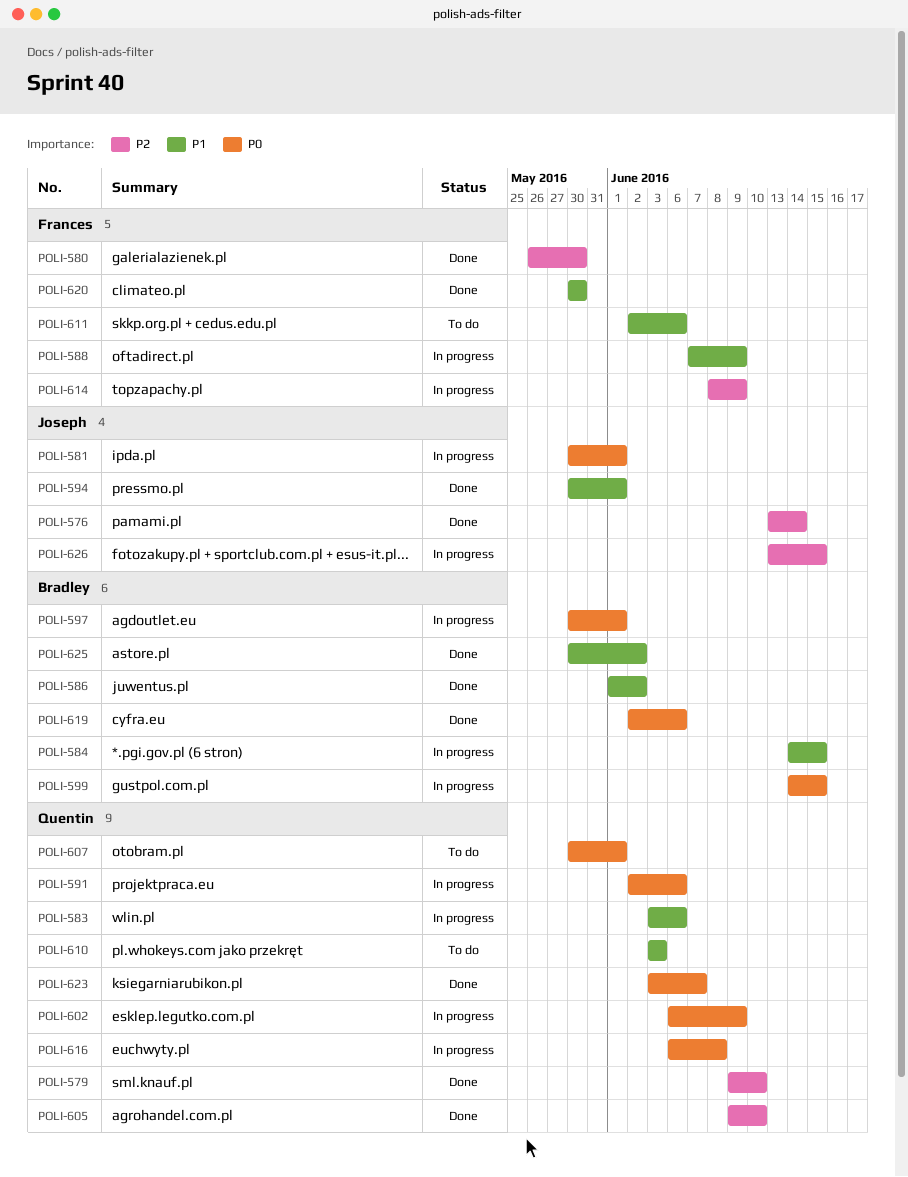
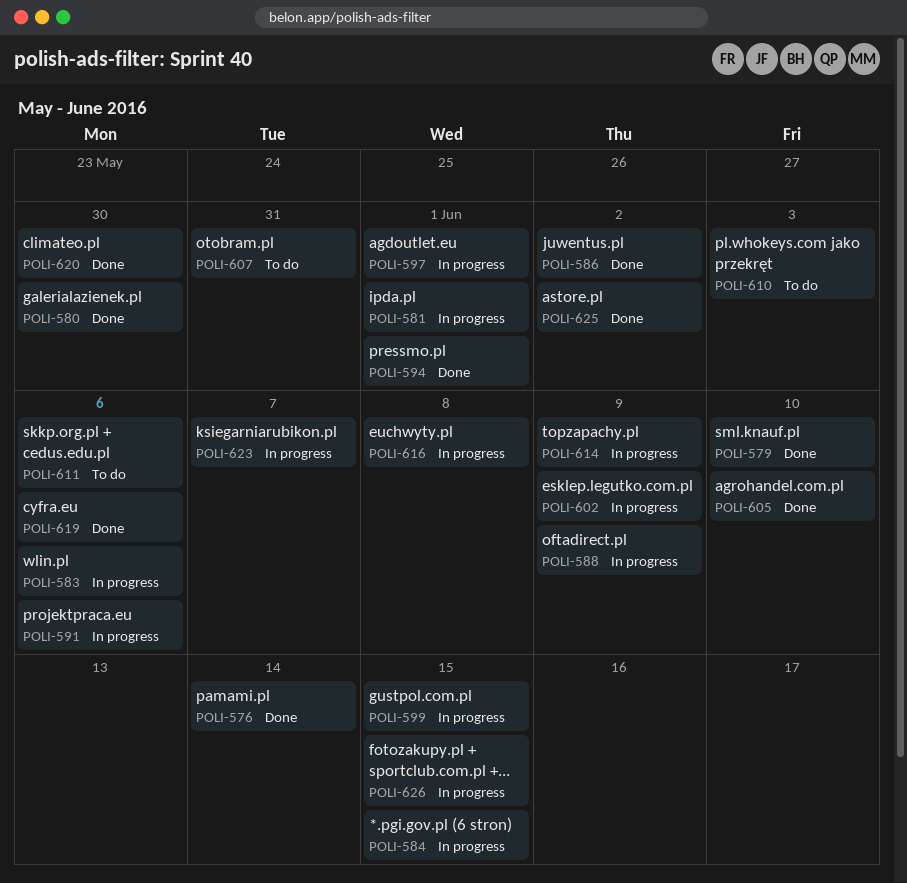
POLI-607, due: Jun 1 -> May 31
POLI-623, status: Done -> In progress

